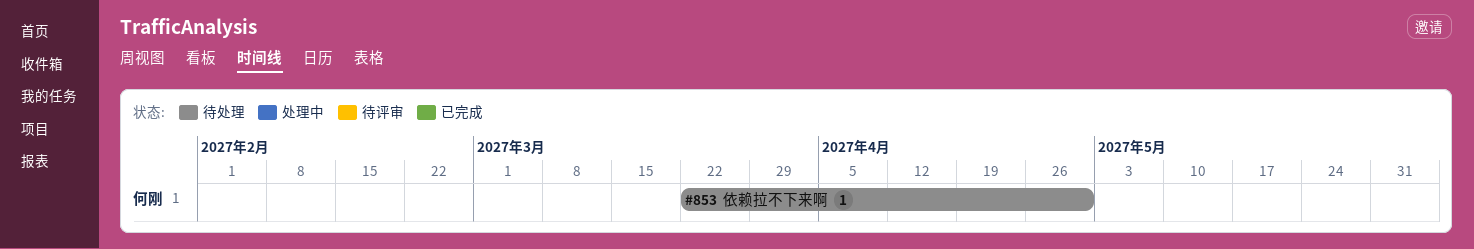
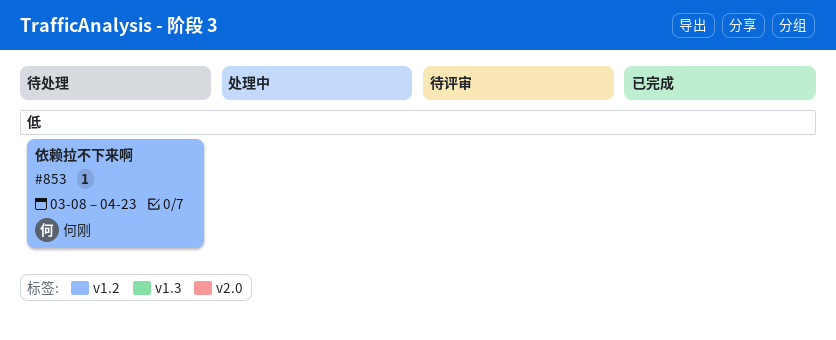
#853, start: Mar 22 -> Mar 8
#853, due: Apr 30 -> Apr 23

